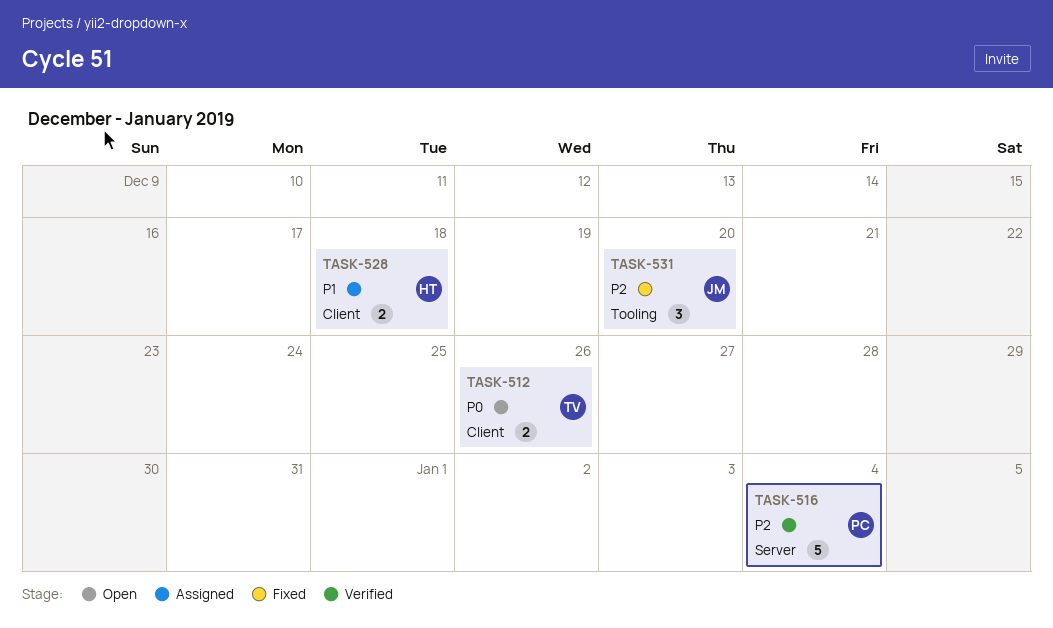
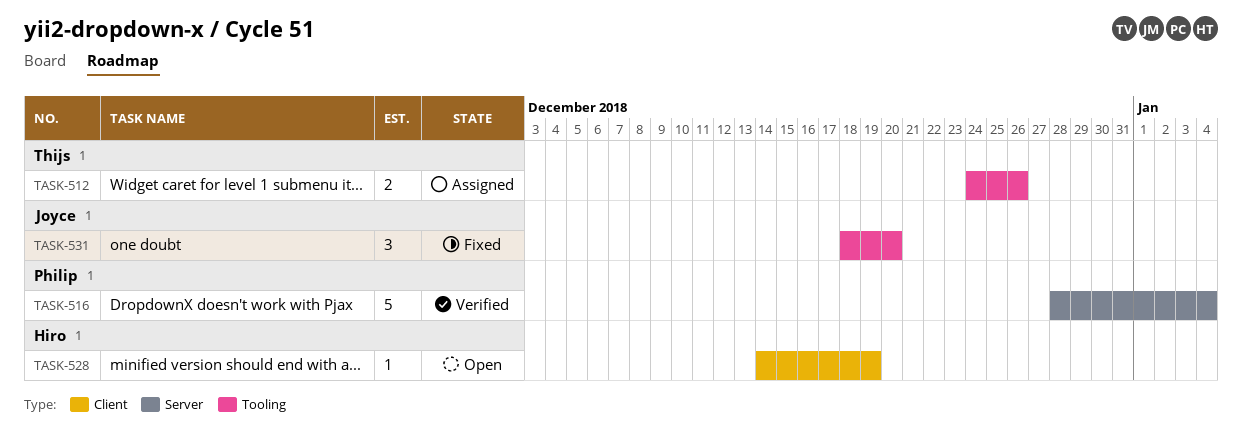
TASK-512, status: Open -> Assigned
TASK-512, label: Client -> Tooling
TASK-528, status: Assigned -> Open
TASK-528, estimate: 2 -> 1
TASK-528, due: Dec 18 -> Dec 19

